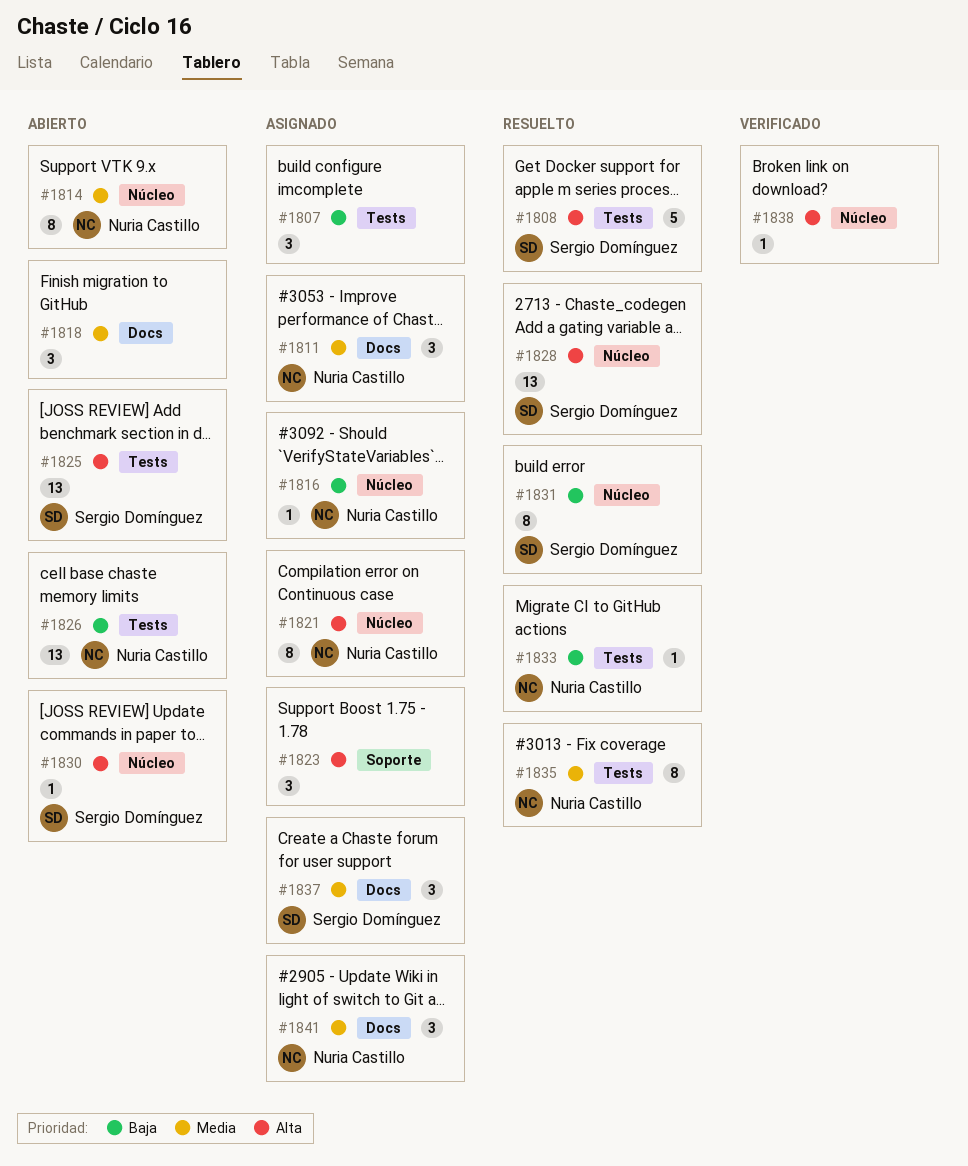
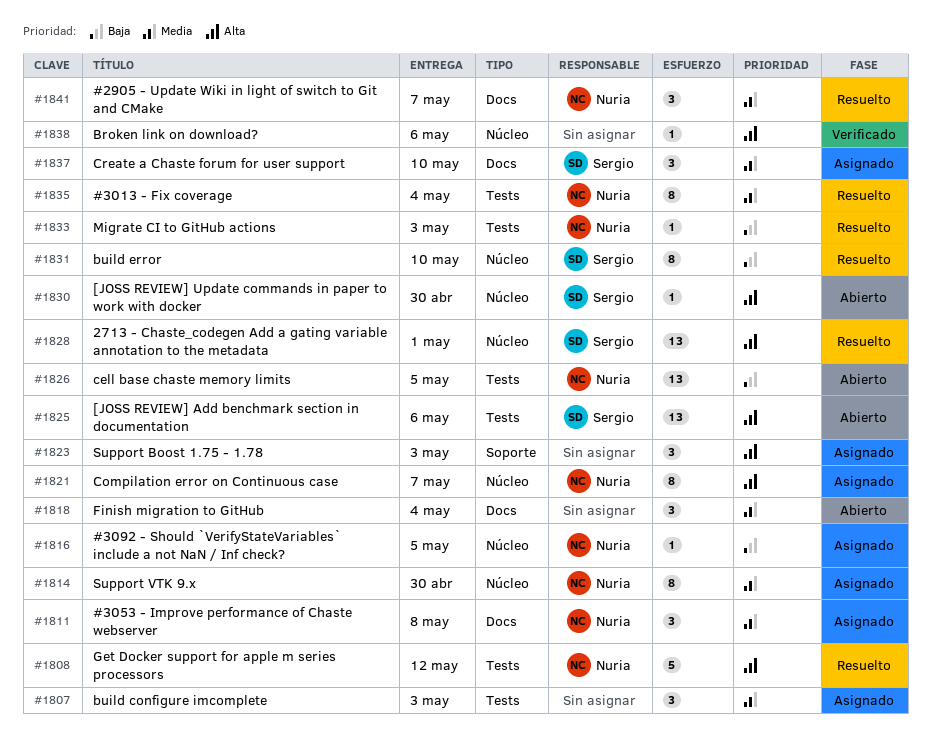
#1807, priority: Baja -> Media
#1808, owner: Sergio Domínguez -> Nuria Castillo
#1814, status: Abierto -> Asignado
#1841, status: Asignado -> Resuelto

